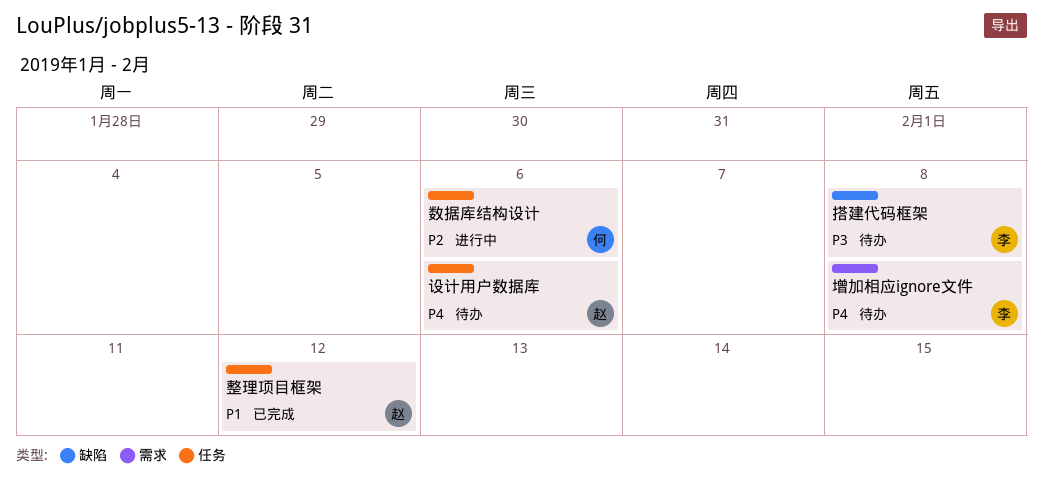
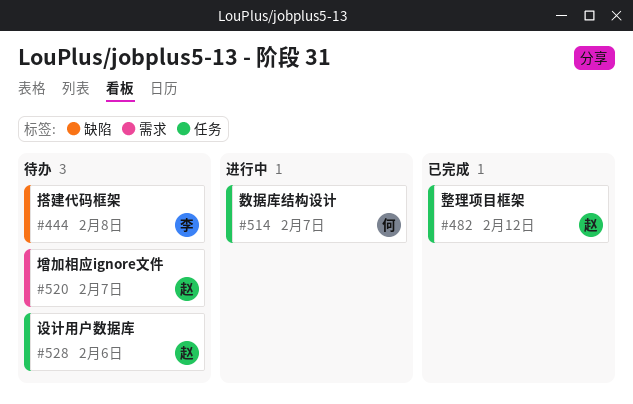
增加相应ignore文件, owner: 李 -> 赵
增加相应ignore文件, due: Feb 8 -> Feb 7
数据库结构设计, due: Feb 6 -> Feb 7

